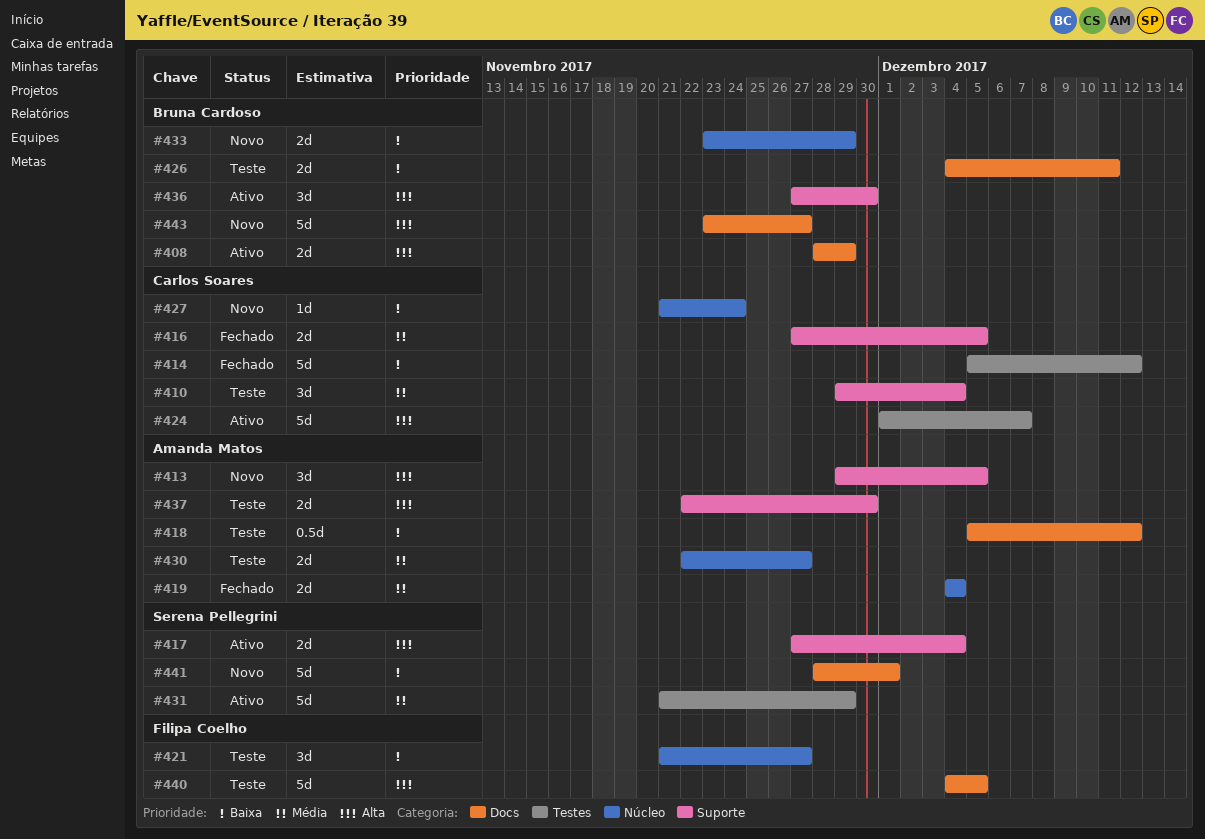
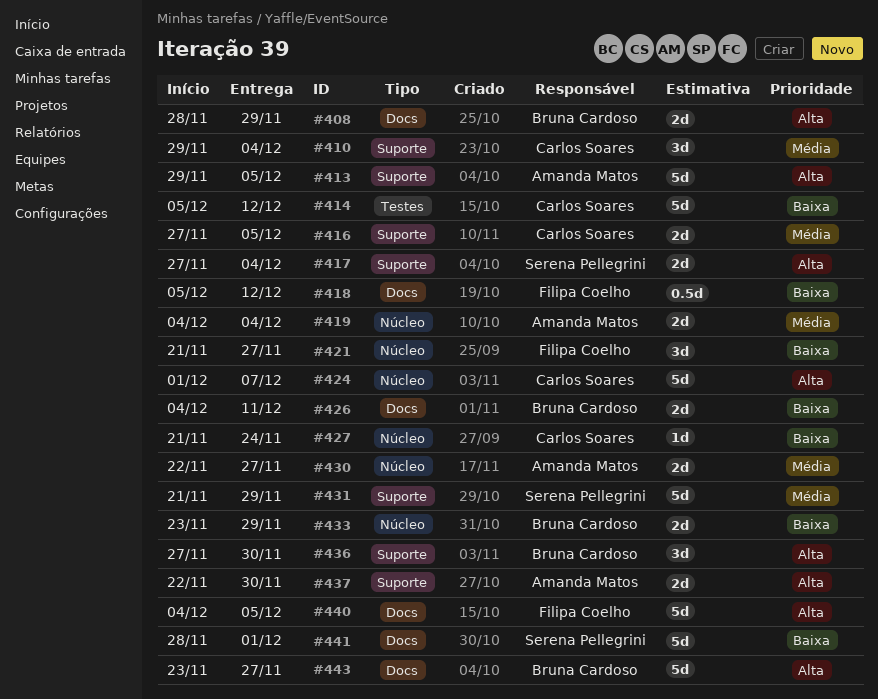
#413, estimate: 3d -> 5d
#418, owner: Amanda Matos -> Filipa Coelho
#424, label: Testes -> Núcleo
#431, label: Testes -> Suporte

